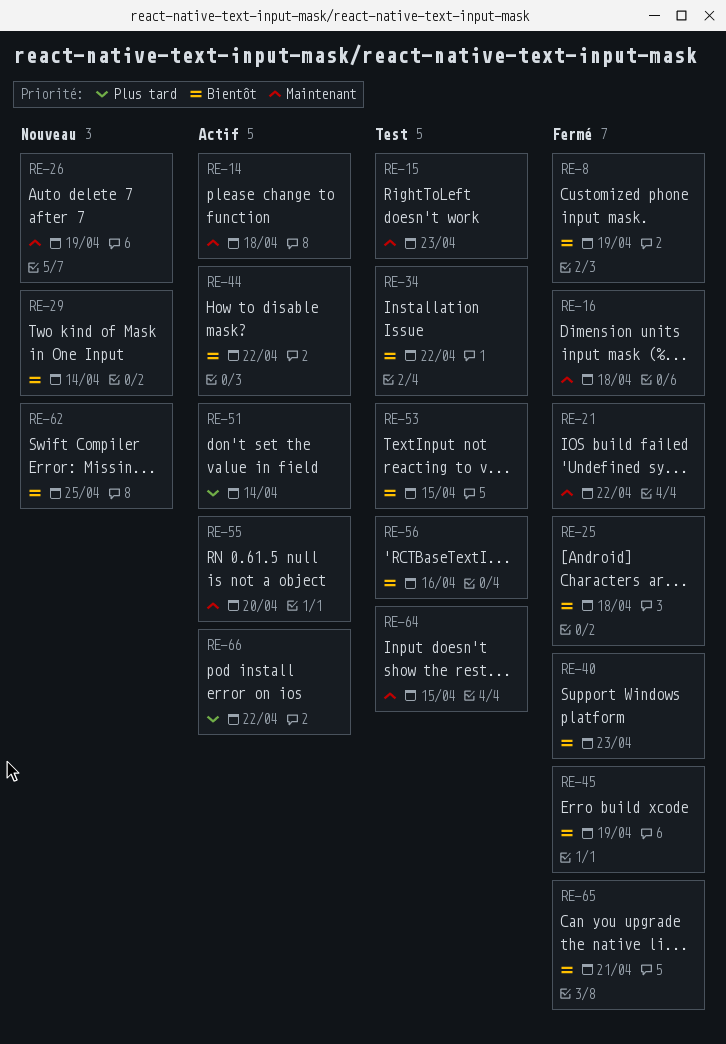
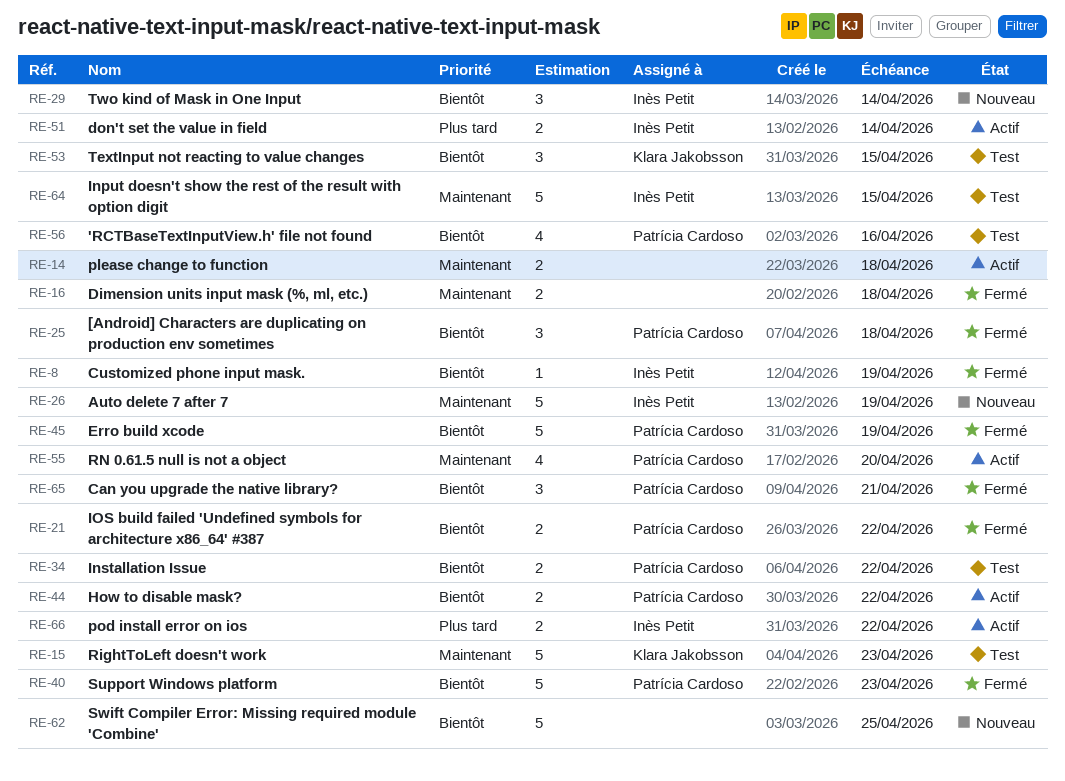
RE-21, priority: Maintenant -> Bientôt

